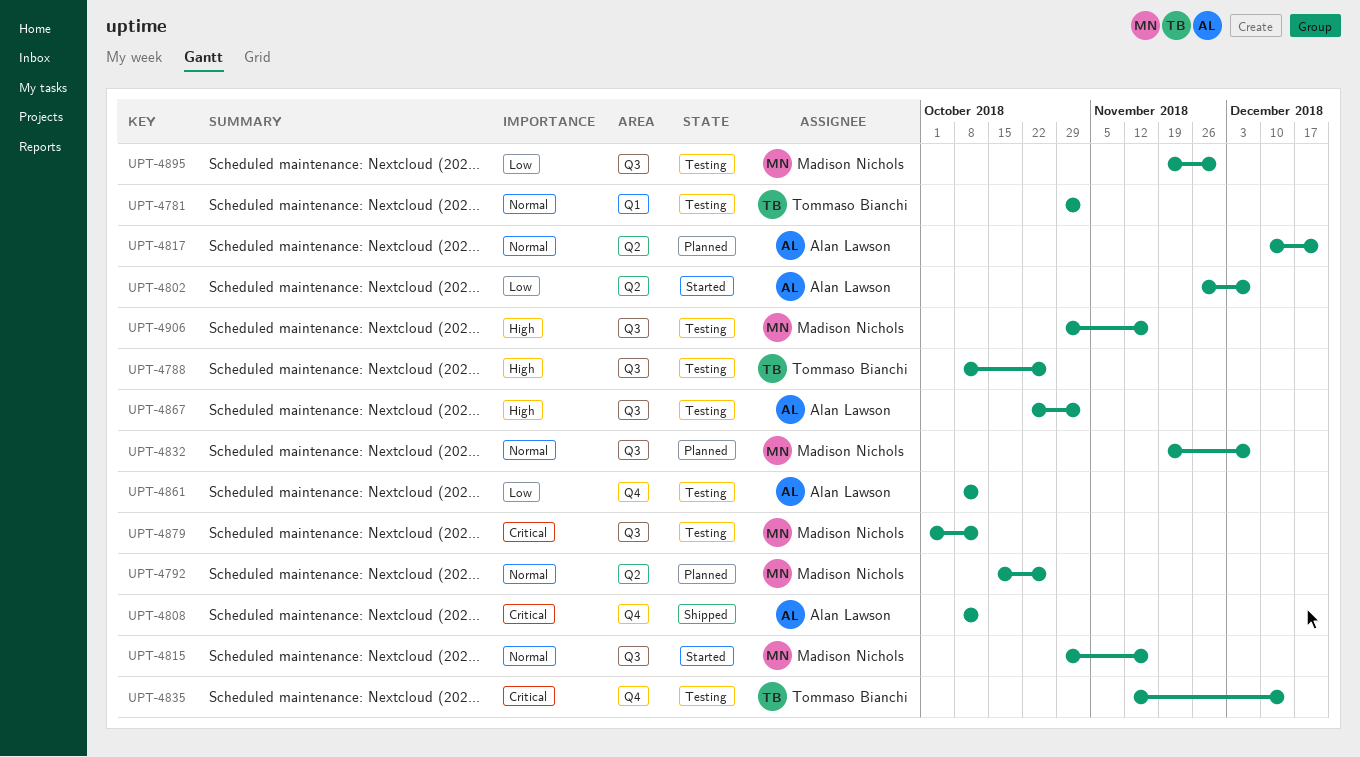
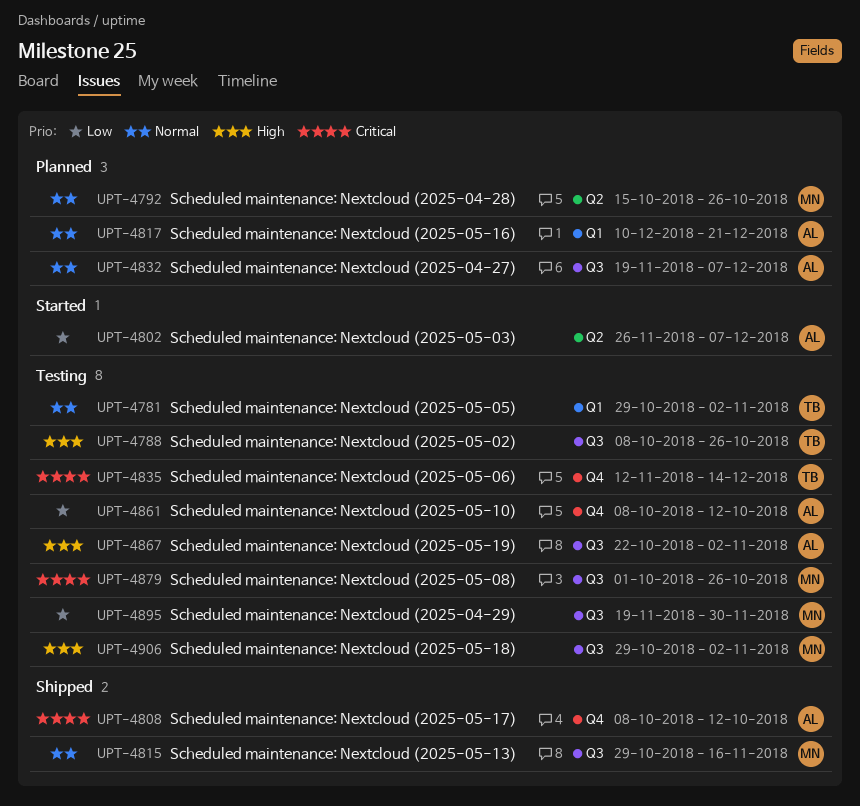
UPT-4815, status: Started -> Shipped
UPT-4817, label: Q2 -> Q1
UPT-4832, owner: Madison Nichols -> Alan Lawson
UPT-4879, due: Oct 12 -> Oct 26
UPT-4906, due: Nov 16 -> Nov 2

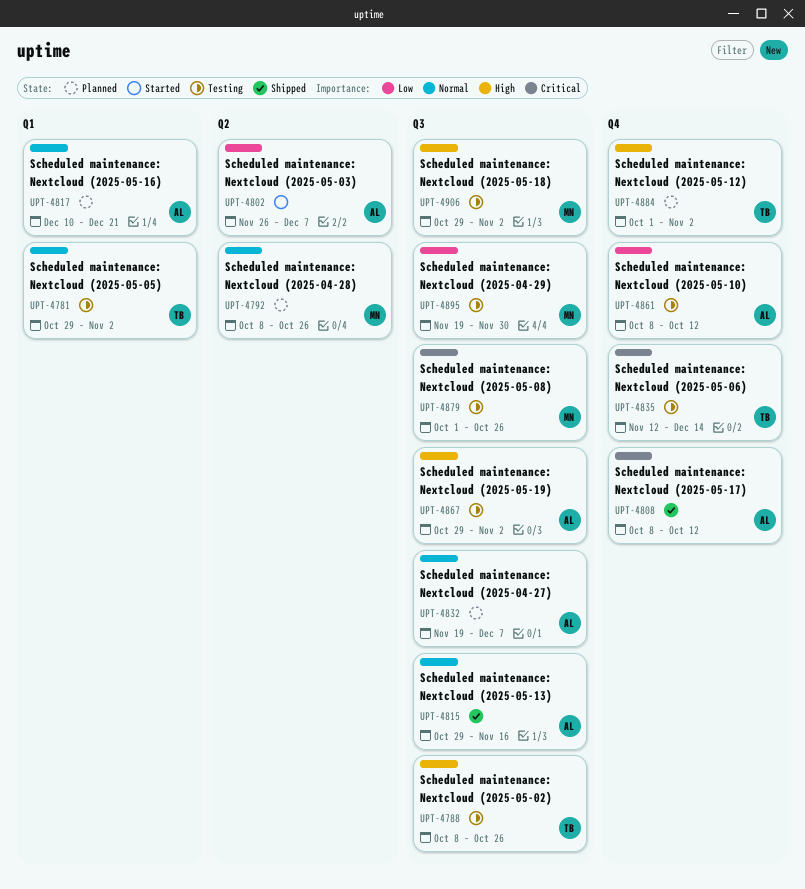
UPT-4792, start: Oct 15 -> Oct 8
UPT-4815, owner: MN -> AL
UPT-4867, start: Oct 22 -> Oct 29
UPT-4884: none -> present

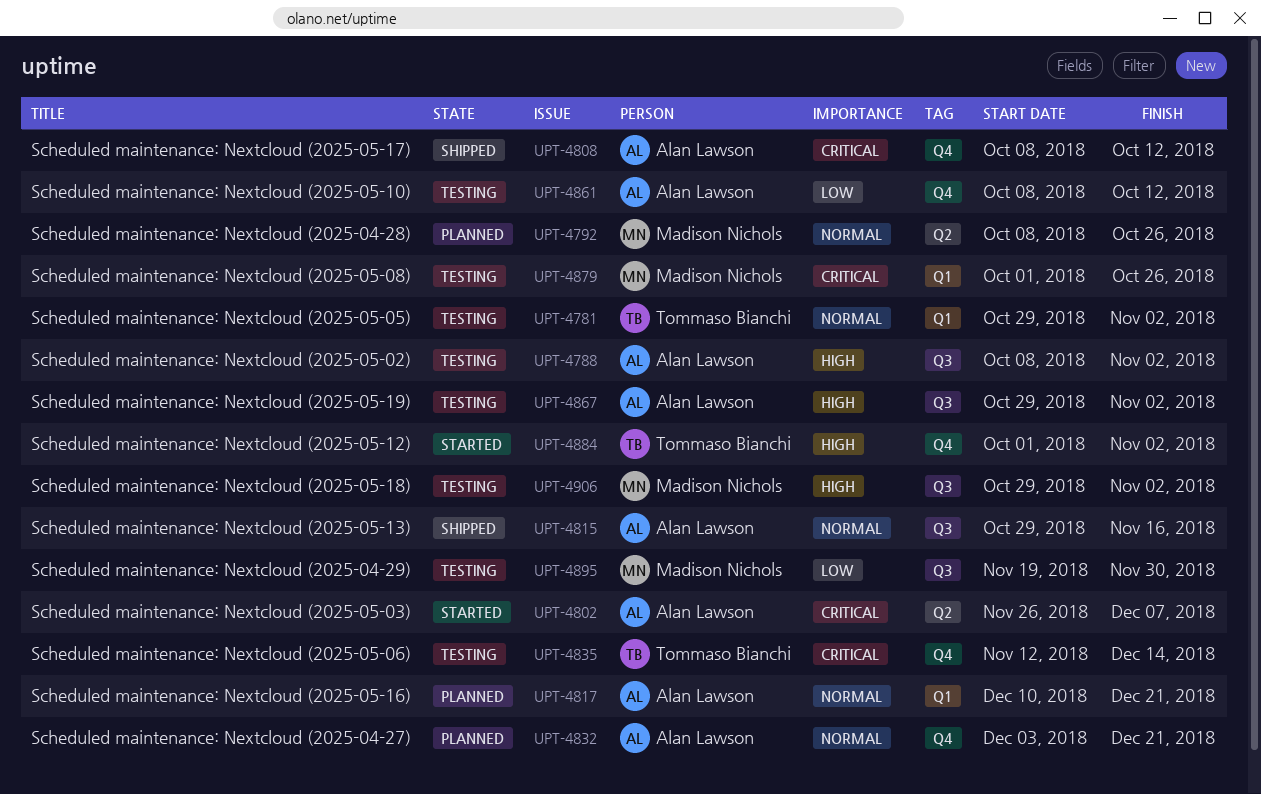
UPT-4788, owner: Tommaso Bianchi -> Alan Lawson
UPT-4788, due: Oct 26 -> Nov 2
UPT-4802, priority: Low -> Critical
UPT-4832, label: Q3 -> Q4
UPT-4832, start: Nov 19 -> Dec 3
UPT-4832, due: Dec 7 -> Dec 21
UPT-4879, label: Q3 -> Q1
UPT-4884, status: Planned -> Started

